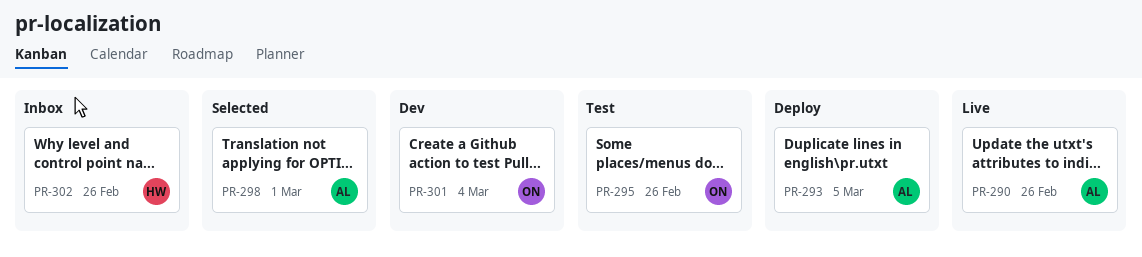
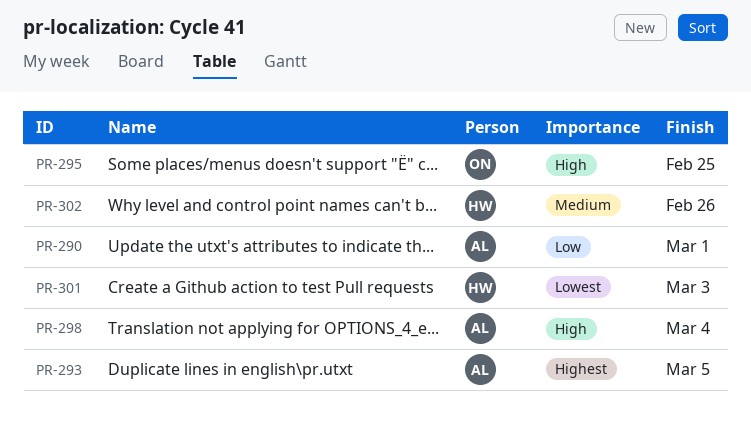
PR-290, due: Feb 26 -> Mar 1
PR-295, due: Feb 26 -> Feb 25
PR-298, due: Mar 1 -> Mar 4
PR-301, owner: ON -> HW
PR-301, due: Mar 4 -> Mar 3

